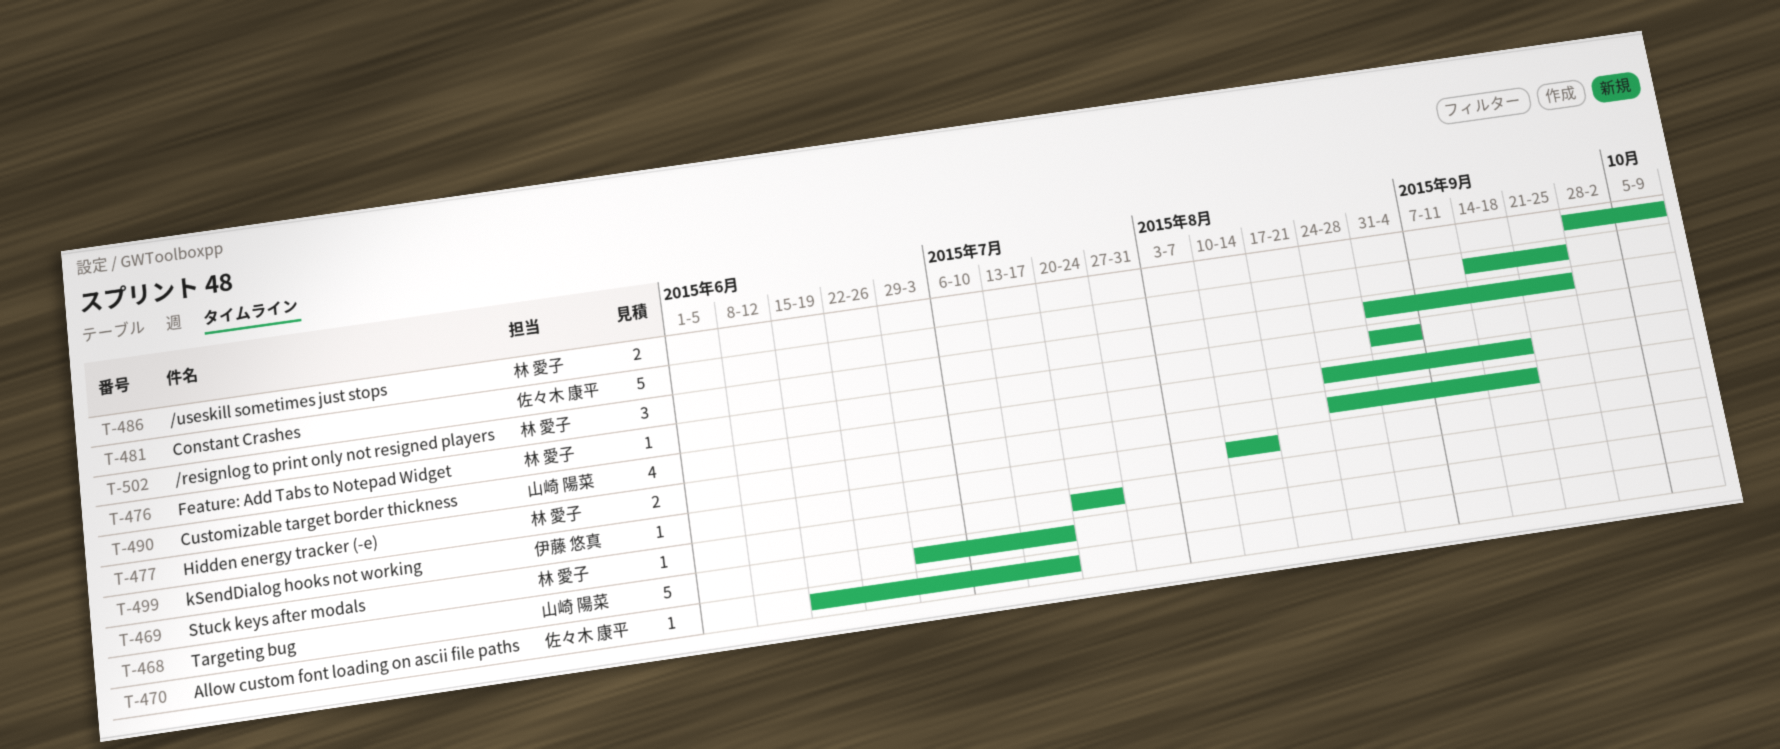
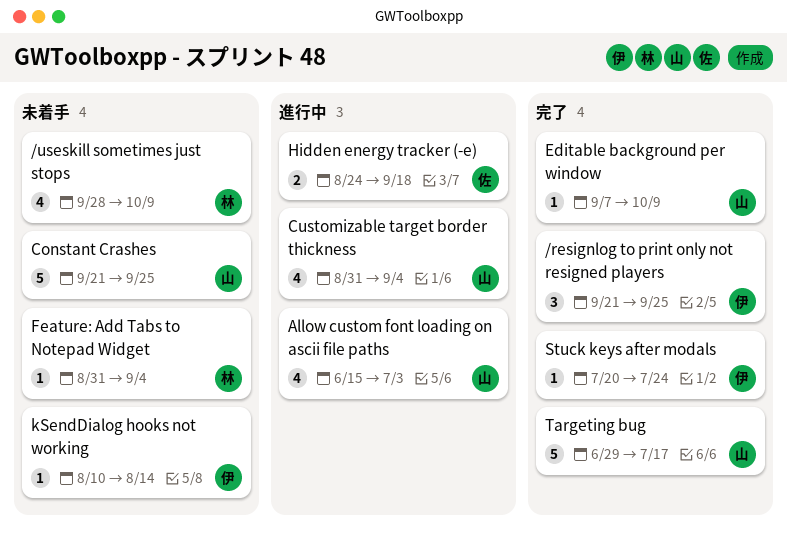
/resignlog to print only not resigned players, owner: 林 愛子 -> 伊藤 悠真
/resignlog to print only not resigned players, start: Aug 31 -> Sep 21
/useskill sometimes just stops, estimate: 2 -> 4
Allow custom font loading on ascii file paths, owner: 佐々木 康平 -> 山崎 陽菜
Allow custom font loading on ascii file paths, estimate: 1 -> 4
Allow custom font loading on ascii file paths, due: Jul 17 -> Jul 3
Constant Crashes, owner: 佐々木 康平 -> 山崎 陽菜
Constant Crashes, start: Sep 14 -> Sep 21
Customizable target border thickness, start: Aug 24 -> Aug 31
Customizable target border thickness, due: Sep 18 -> Sep 4
Editable background per window: none -> present
Hidden energy tracker (-e), owner: 林 愛子 -> 佐々木 康平
Stuck keys after modals, owner: 林 愛子 -> 伊藤 悠真

